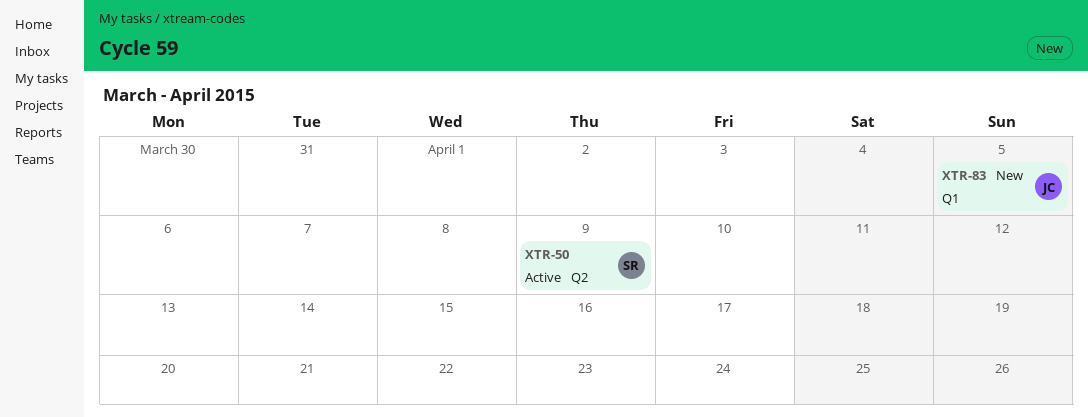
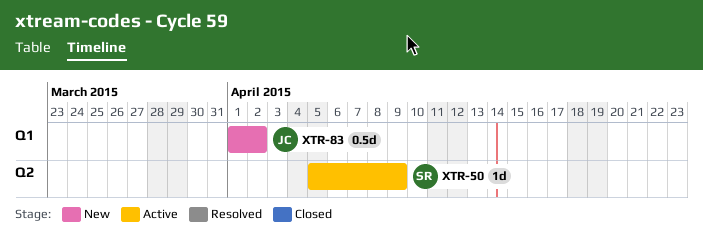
XTR-83, due: Apr 5 -> Apr 2

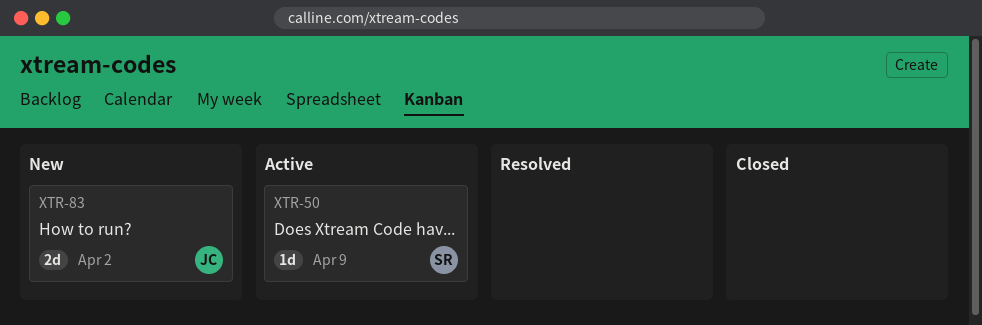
XTR-83, estimate: 0.5d -> 2d

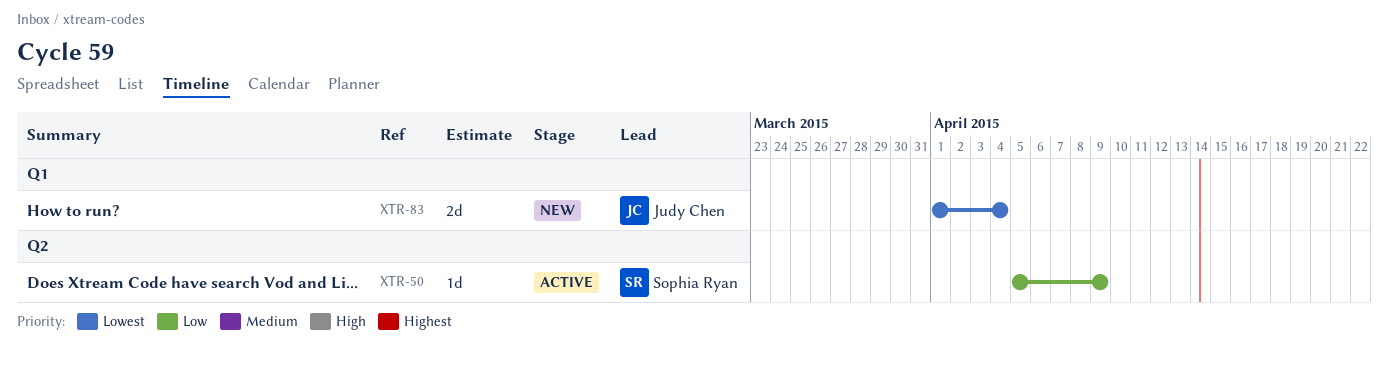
XTR-83, due: Apr 2 -> Apr 4

